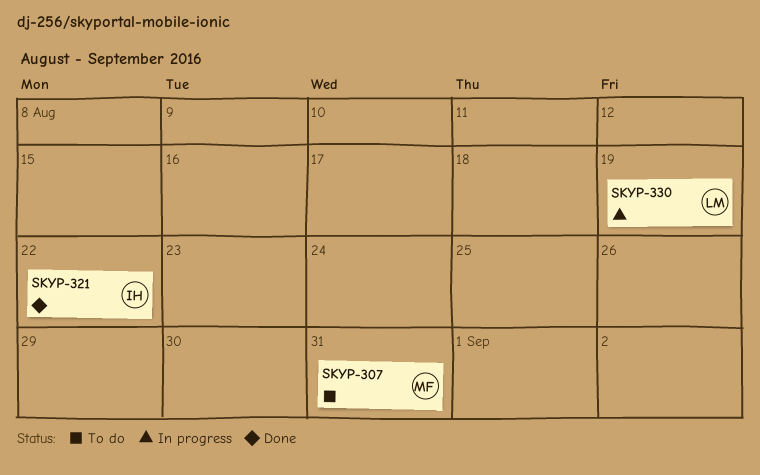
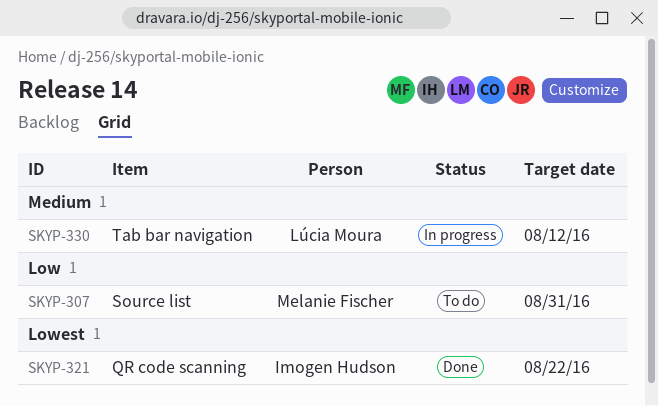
SKYP-330, due: Aug 19 -> Aug 12

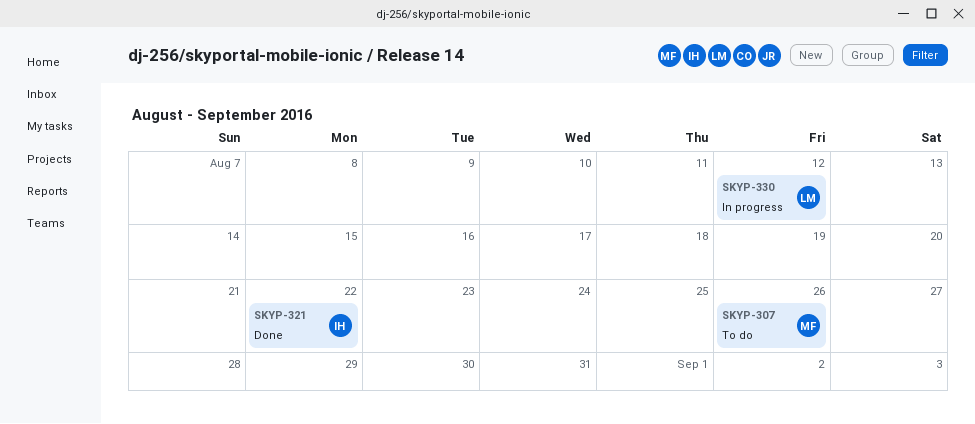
SKYP-307, due: Aug 31 -> Aug 26

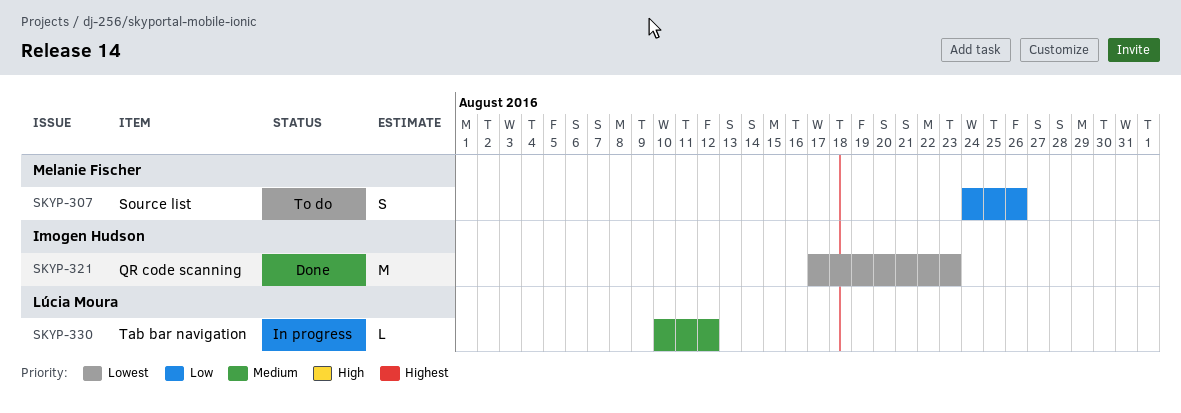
SKYP-321, due: Aug 22 -> Aug 23

